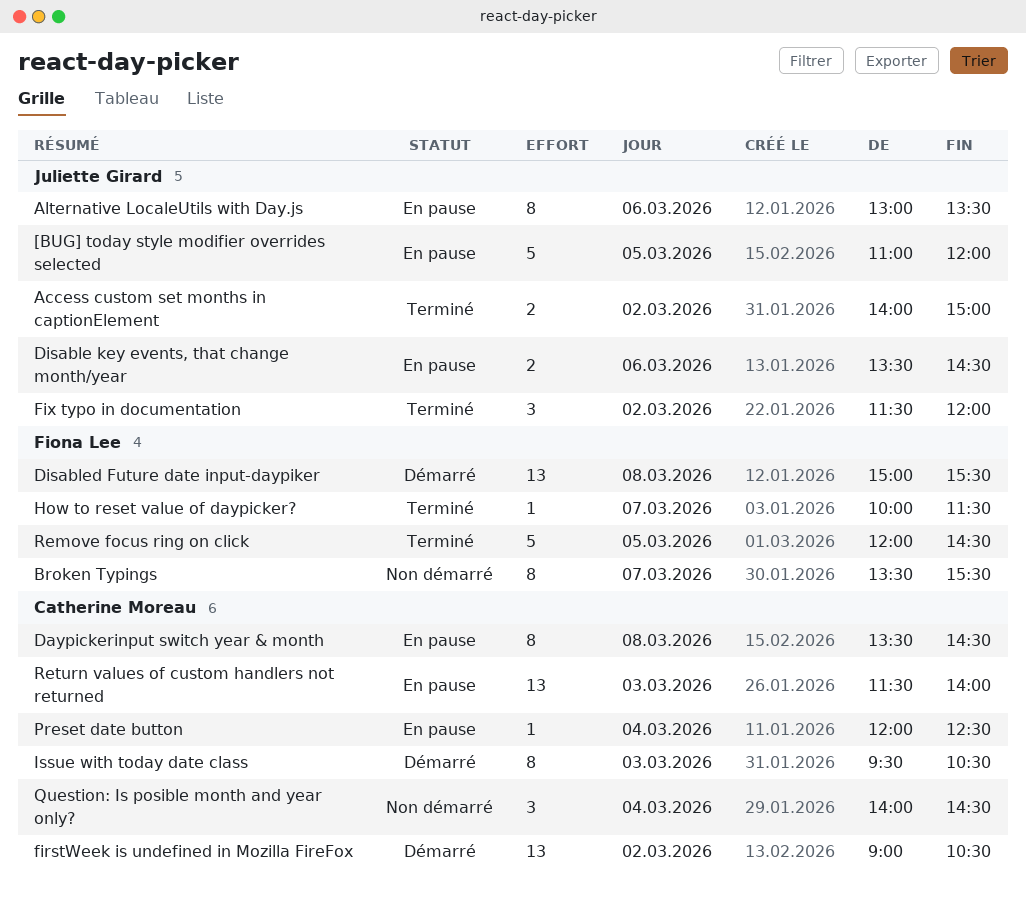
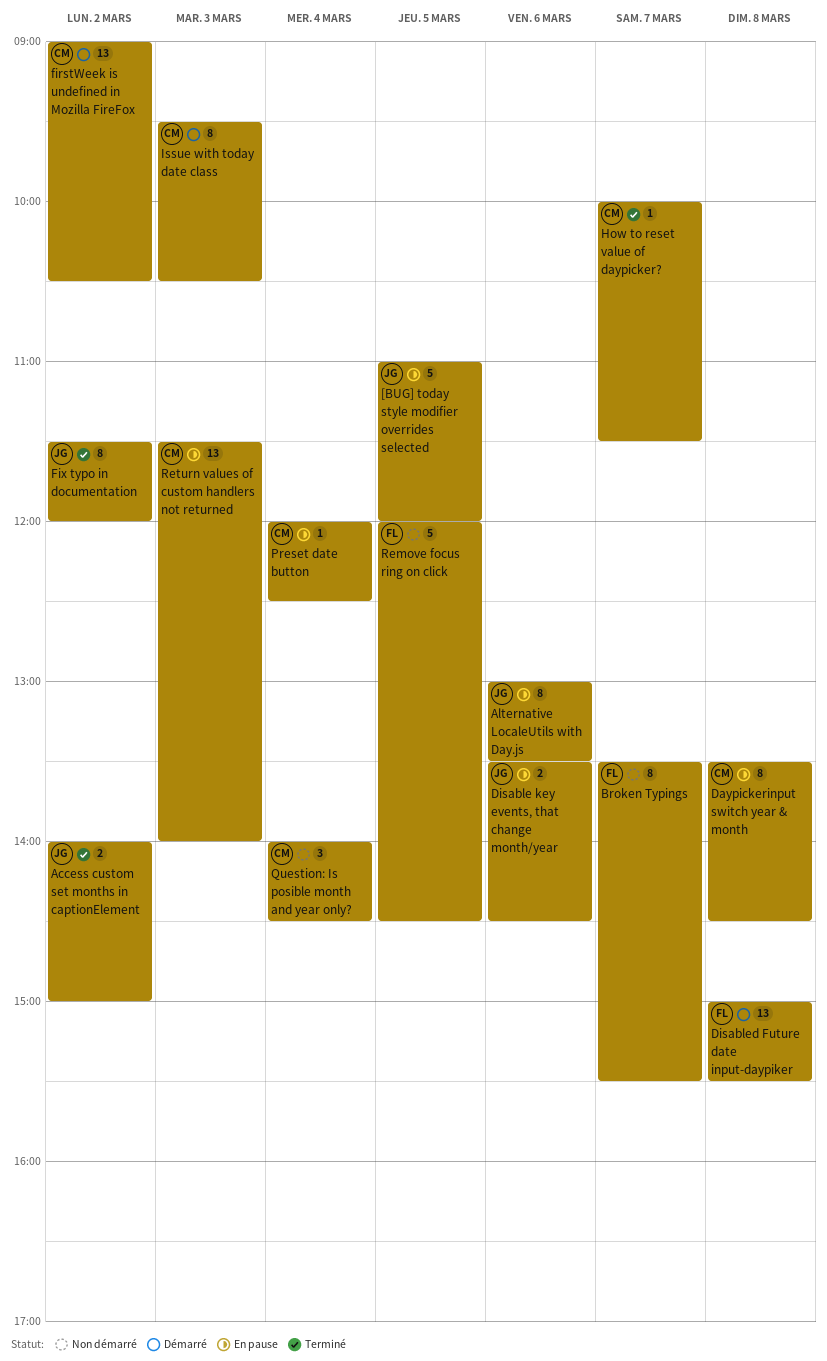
Fix typo in documentation, estimate: 3 -> 8
How to reset value of daypicker?, owner: Fiona Lee -> Catherine Moreau
Remove focus ring on click, status: Terminé -> Non démarré

